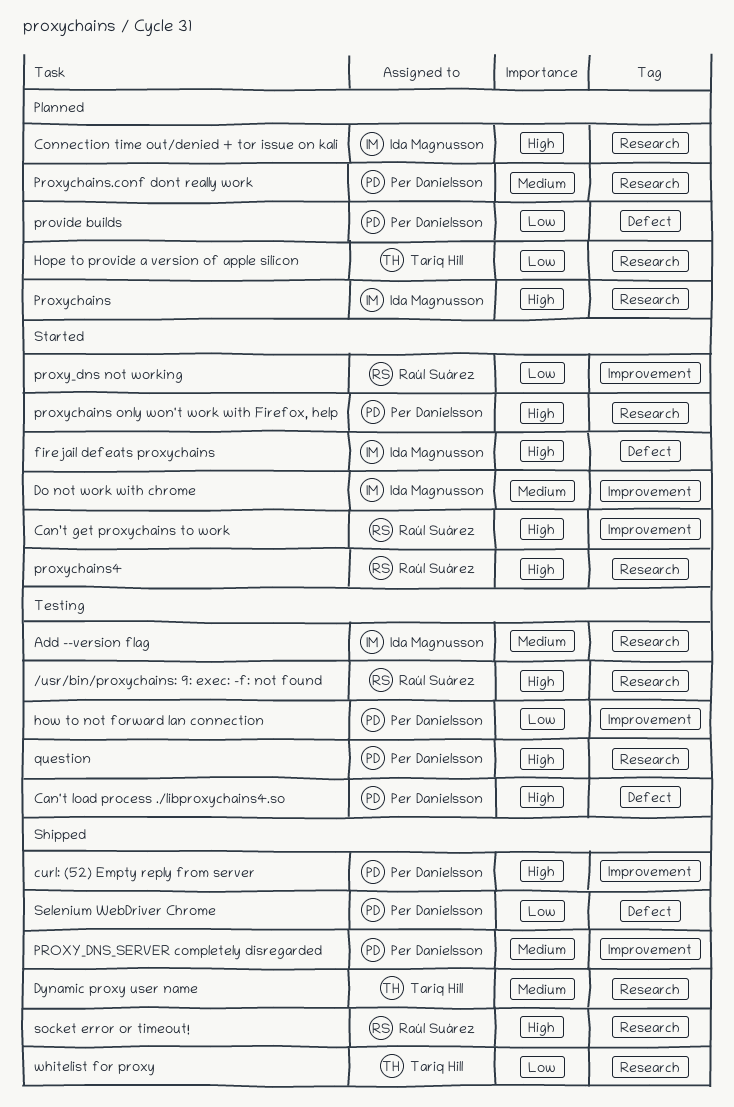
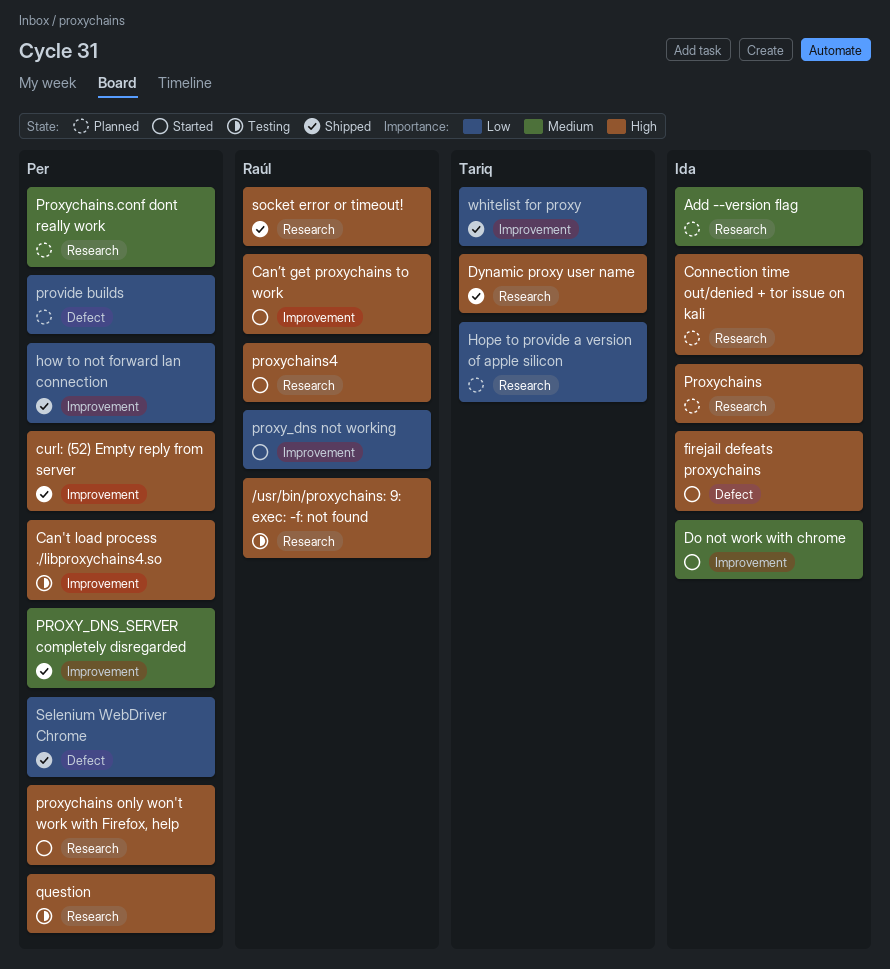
Add --version flag, status: Testing -> Planned
Can't load process ./libproxychains4.so, label: Defect -> Improvement
Dynamic proxy user name, priority: Medium -> High
how to not forward lan connection, status: Testing -> Shipped
whitelist for proxy, label: Research -> Improvement

